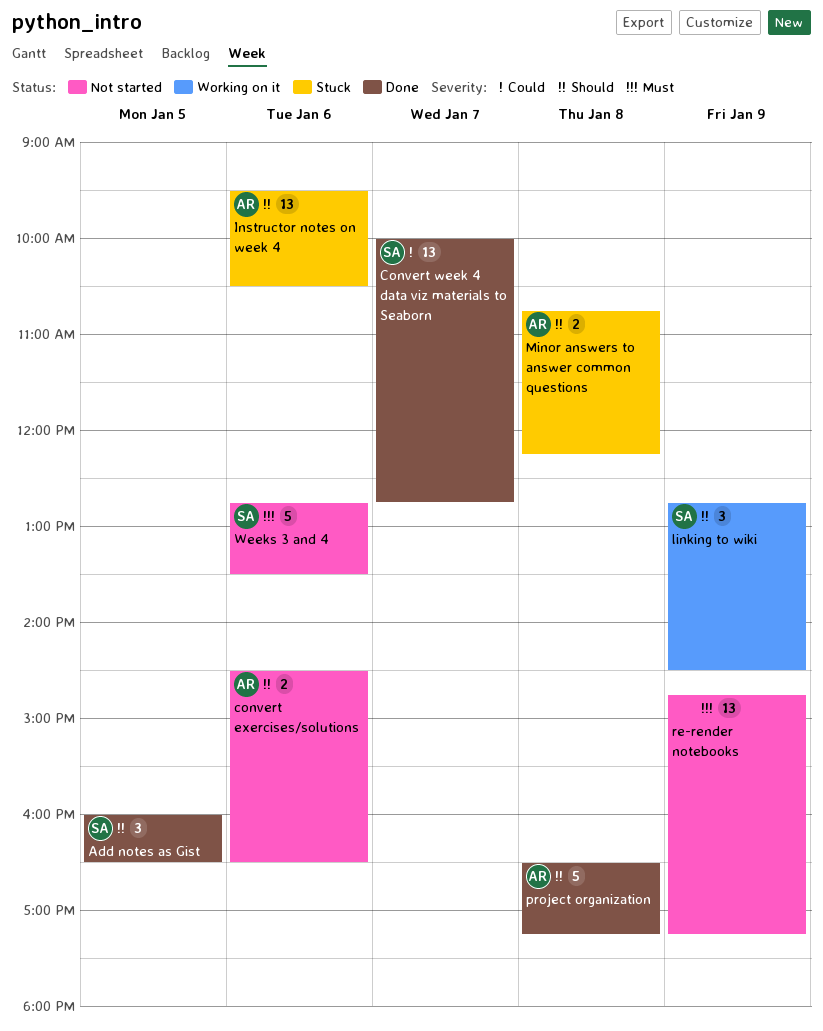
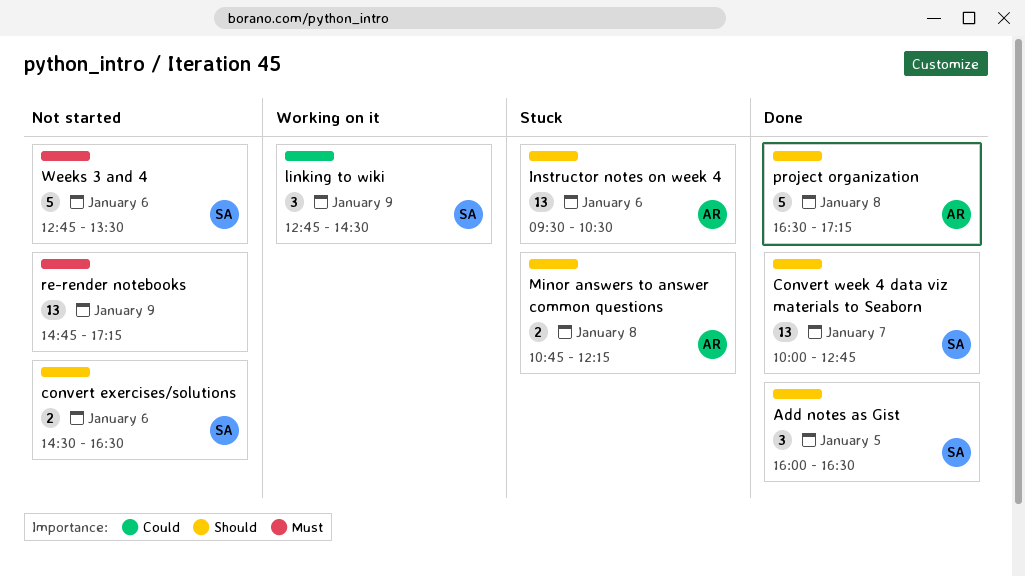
convert exercises/solutions, owner: AR -> SA
Convert week 4 data viz materials to Seaborn, priority: Could -> Should
linking to wiki, priority: Should -> Could

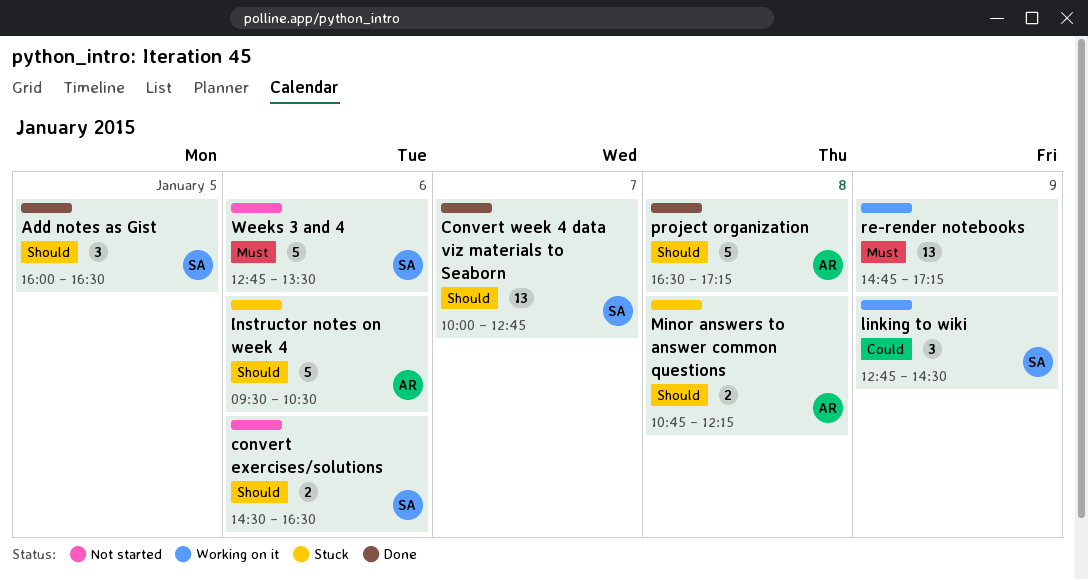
Instructor notes on week 4, estimate: 13 -> 5
re-render notebooks, status: Not started -> Working on it

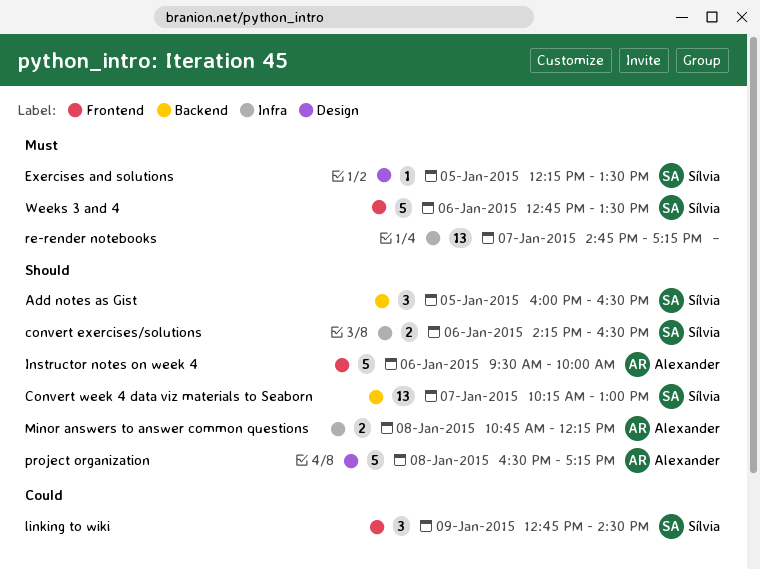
convert exercises/solutions, begins: 14:30 -> 14:15
Convert week 4 data viz materials to Seaborn, begins: 10:00 -> 10:15
Convert week 4 data viz materials to Seaborn, ends: 12:45 -> 13:00
Exercises and solutions: none -> present
Instructor notes on week 4, ends: 10:30 -> 10:00
re-render notebooks, day: Jan 9 -> Jan 7

